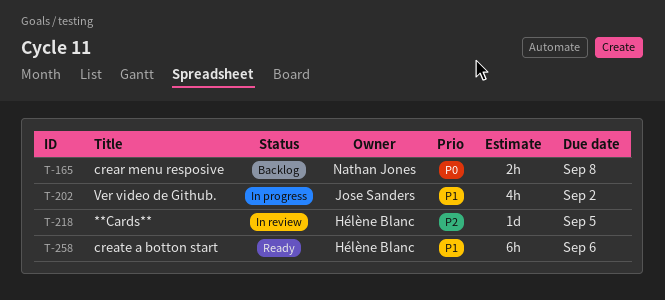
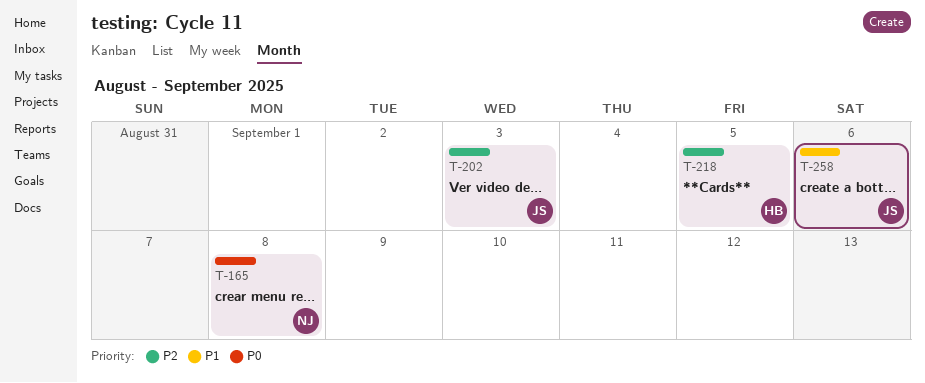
T-202, priority: P1 -> P2
T-202, due: Sep 2 -> Sep 3
T-258, owner: Hélène Blanc -> Jose Sanders

